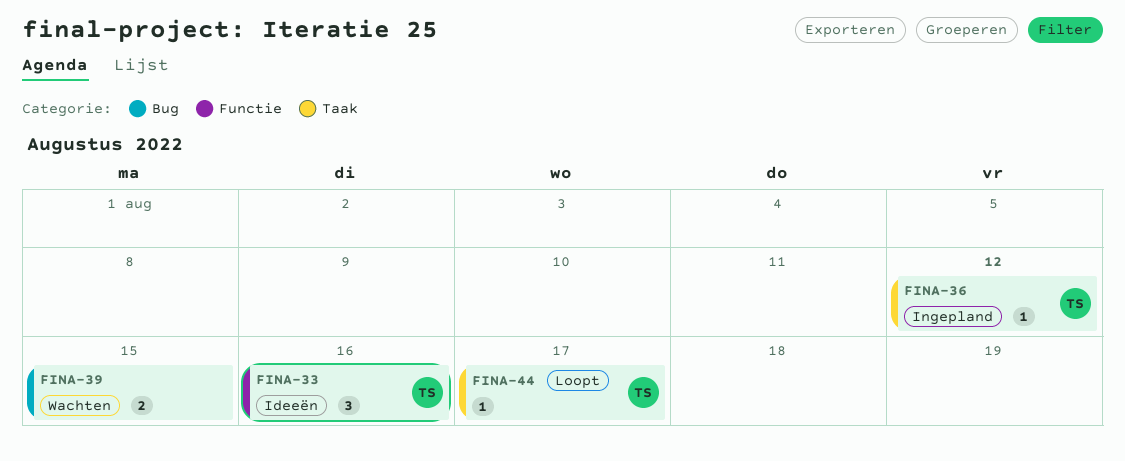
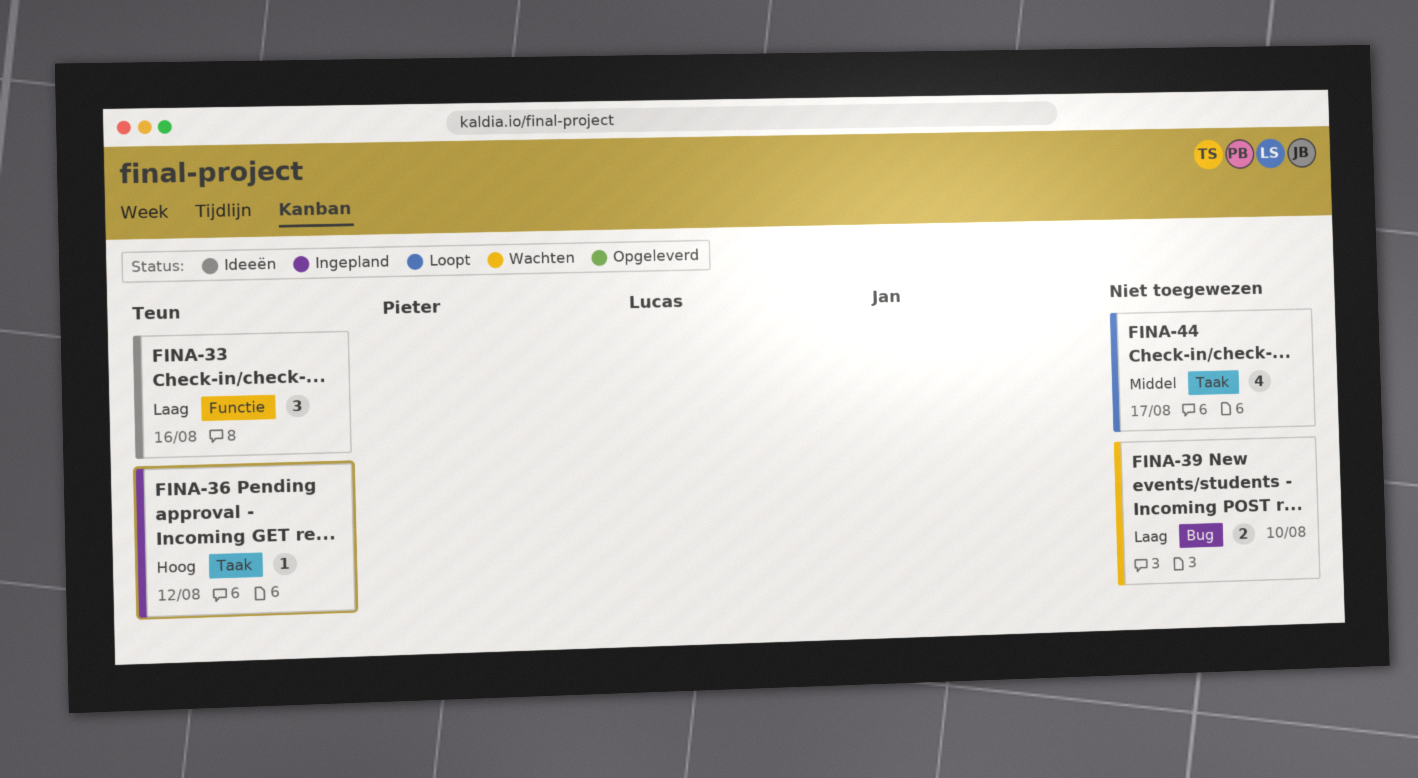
FINA-39, due: Aug 15 -> Aug 10
FINA-44, owner: Teun -> none
FINA-44, estimate: 1 -> 4

